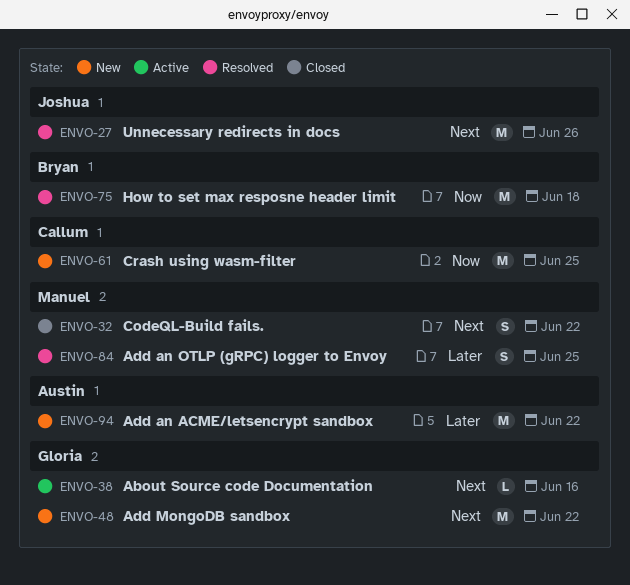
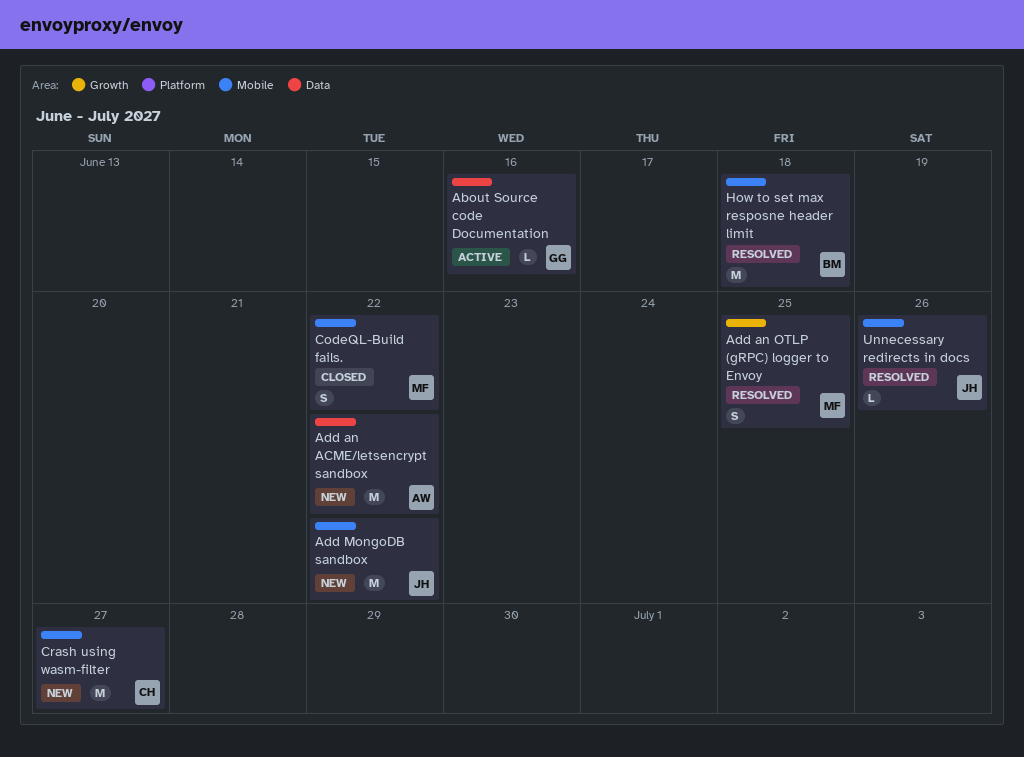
Add MongoDB sandbox, owner: Gloria -> Joshua
Crash using wasm-filter, due: Jun 25 -> Jun 27
Unnecessary redirects in docs, estimate: M -> L

